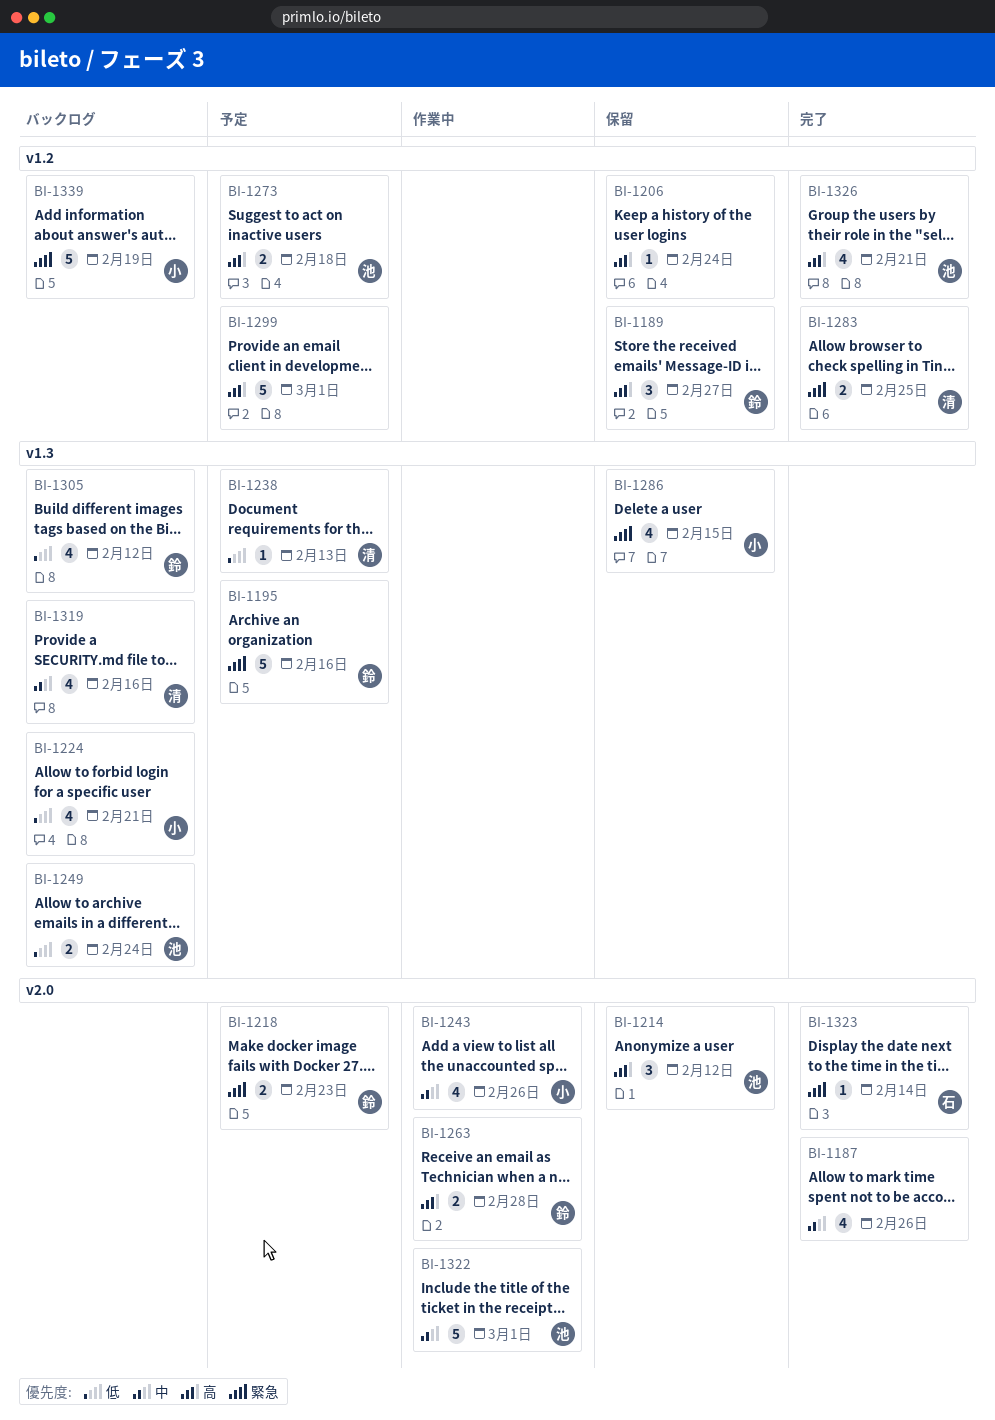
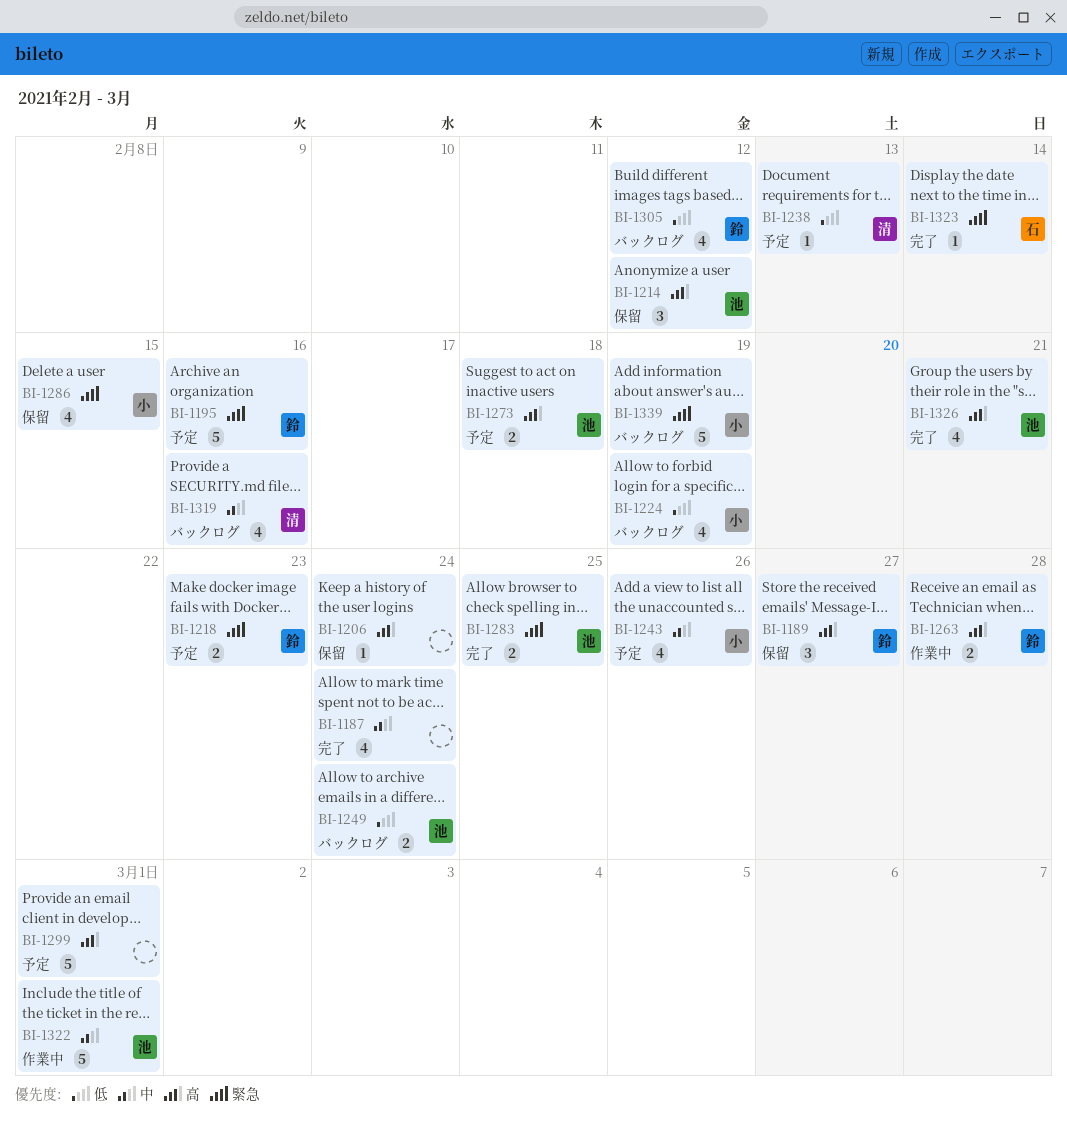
BI-1187, due: Feb 26 -> Feb 24
BI-1224, due: Feb 21 -> Feb 19
BI-1243, status: 作業中 -> 予定
BI-1283, owner: 清 -> 池

